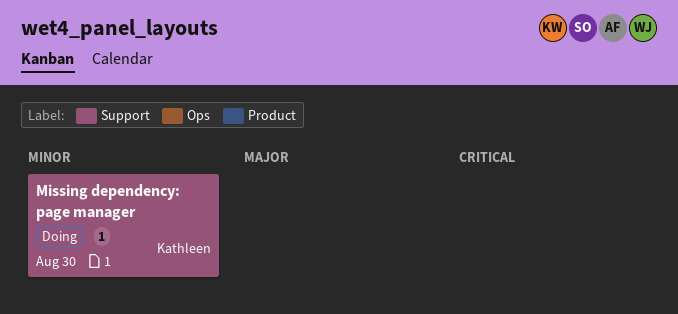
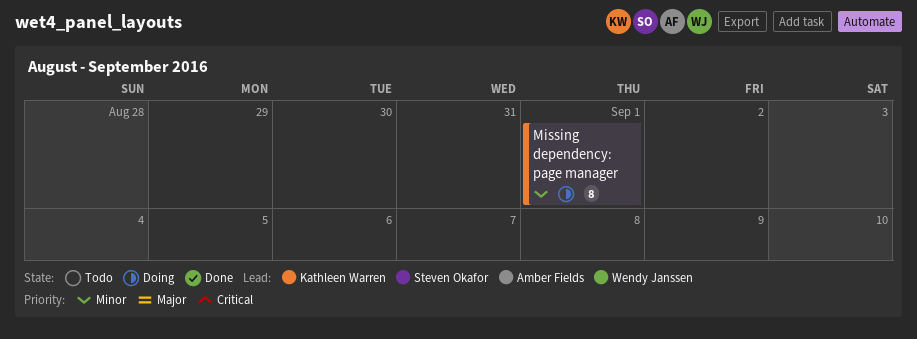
Missing dependency: page manager, estimate: 1 -> 8
Missing dependency: page manager, due: Aug 30 -> Sep 1

